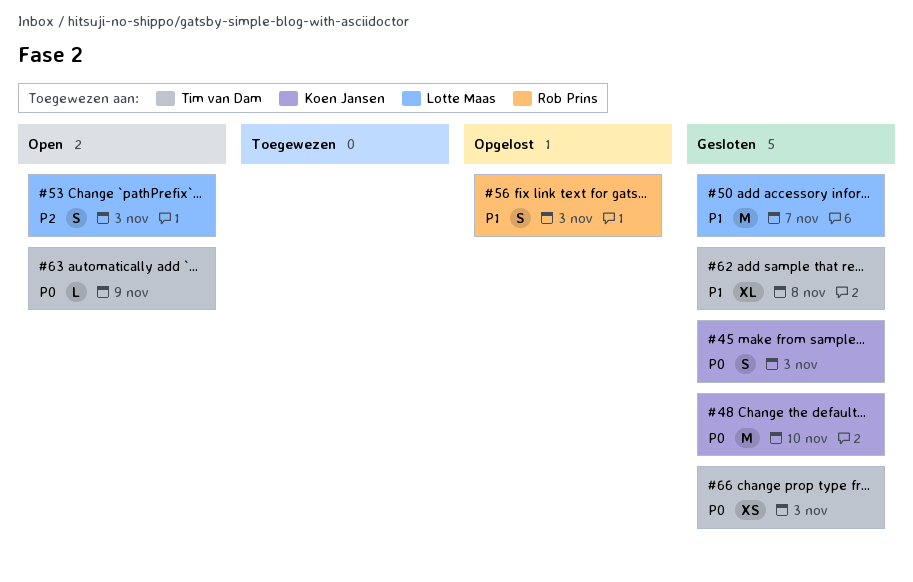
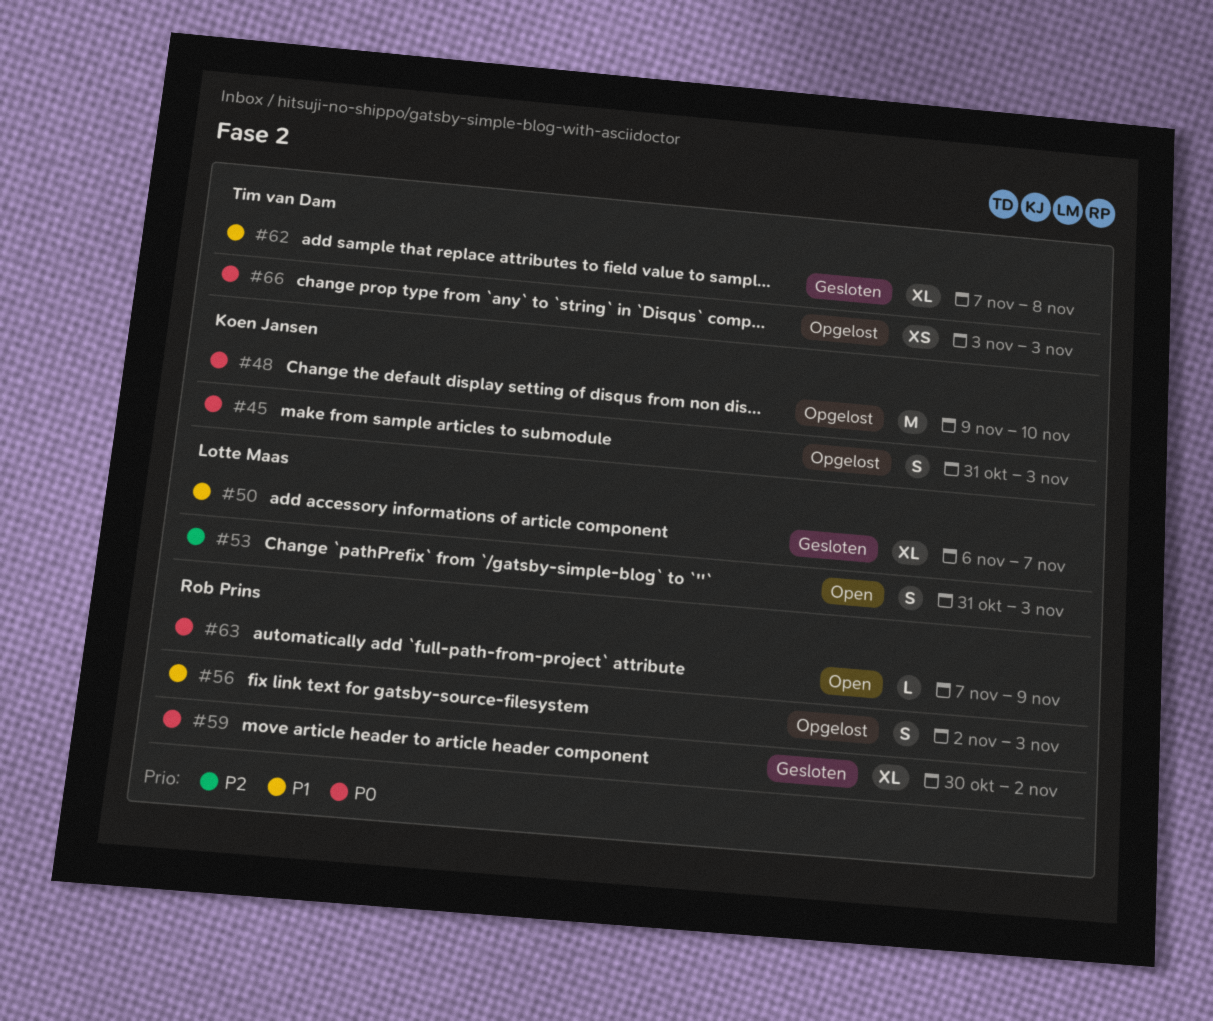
#45, status: Gesloten -> Opgelost
#48, status: Gesloten -> Opgelost
#50, estimate: M -> XL
#59: none -> present
#63, owner: Tim van Dam -> Rob Prins
#66, status: Gesloten -> Opgelost

